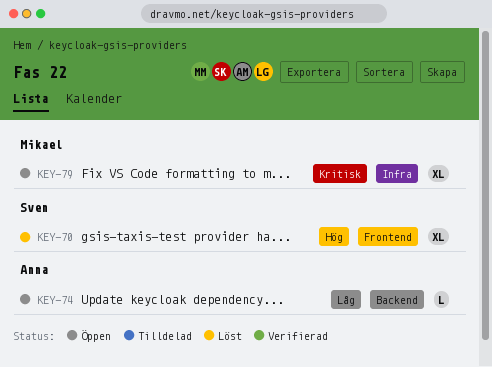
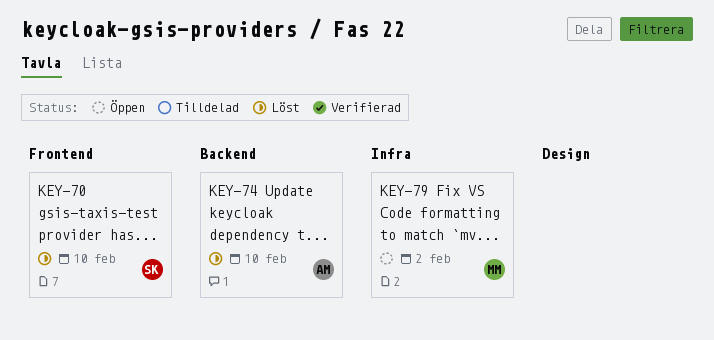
KEY-74, status: Öppen -> Löst

